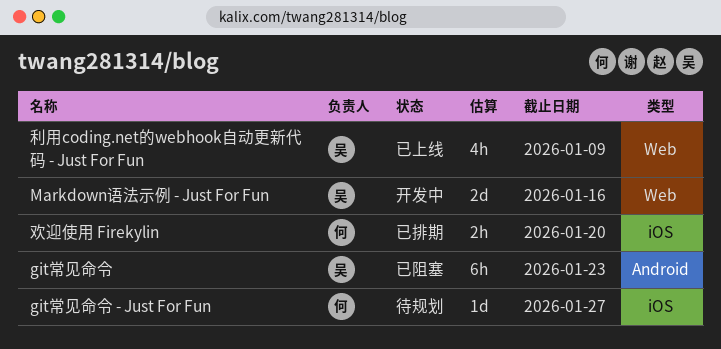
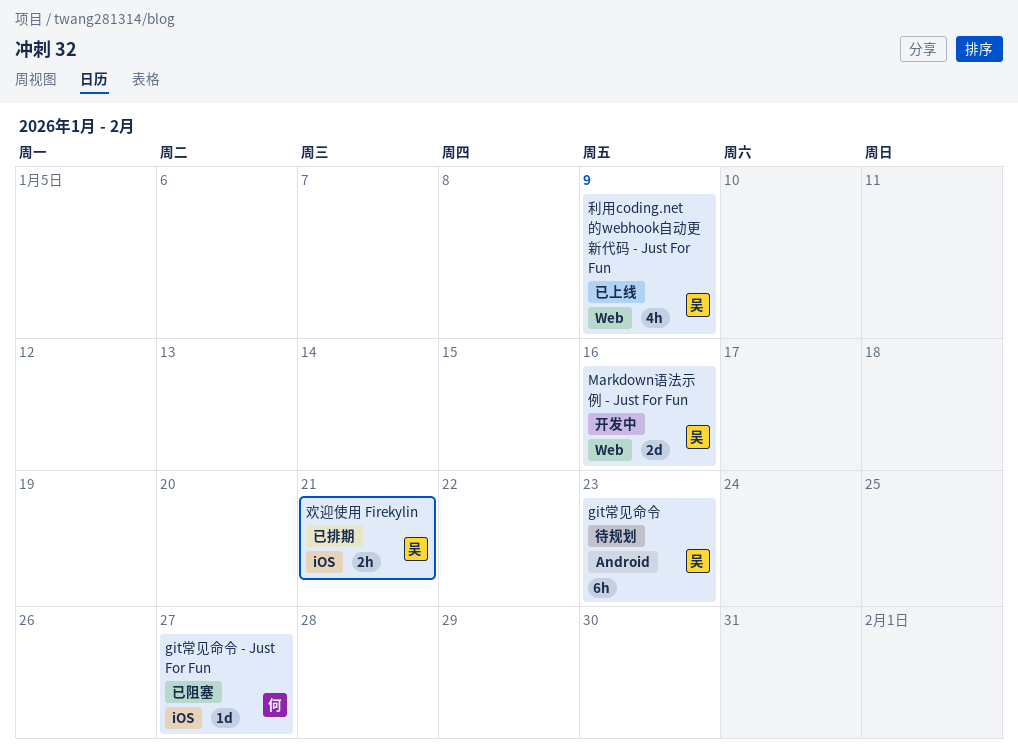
git常见命令, status: 已阻塞 -> 待规划
git常见命令 - Just For Fun, status: 待规划 -> 已阻塞
欢迎使用 Firekylin, owner: 何 -> 吴
欢迎使用 Firekylin, due: Jan 20 -> Jan 21

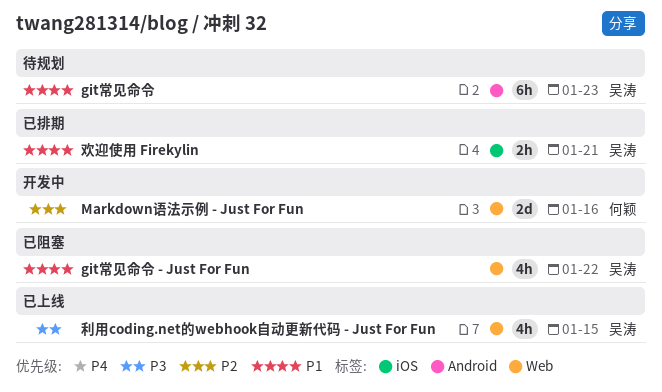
git常见命令 - Just For Fun, owner: 何颖 -> 吴涛
git常见命令 - Just For Fun, label: iOS -> Web
git常见命令 - Just For Fun, estimate: 1d -> 4h
git常见命令 - Just For Fun, due: Jan 27 -> Jan 22
Markdown语法示例 - Just For Fun, owner: 吴涛 -> 何颖
利用coding.net的webhook自动更新代码 - Just For Fun, due: Jan 9 -> Jan 15

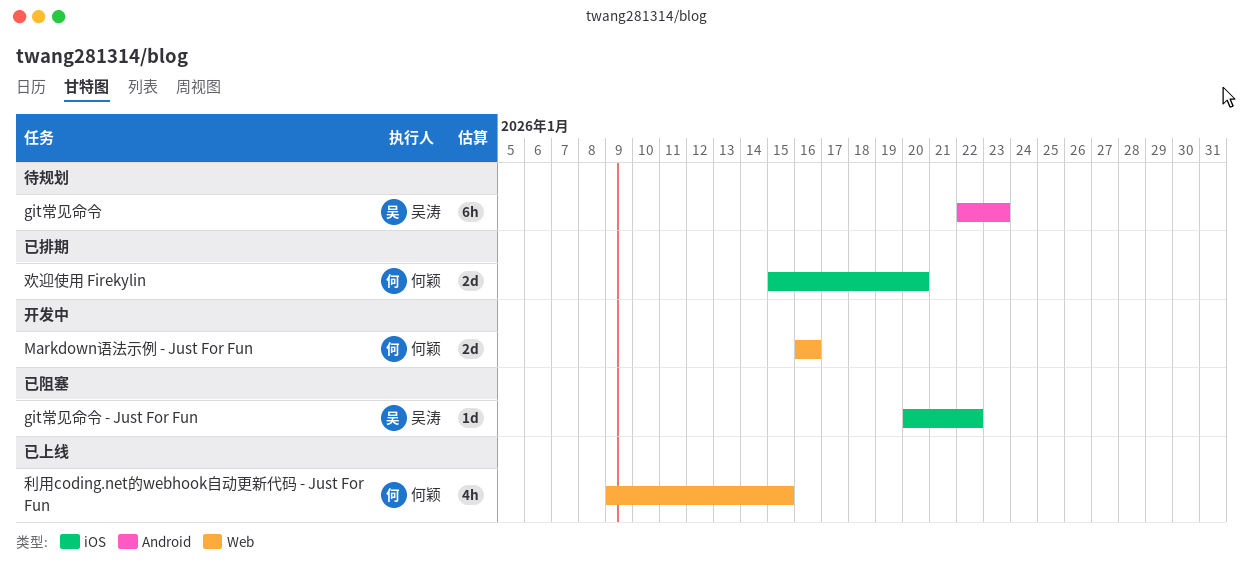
git常见命令 - Just For Fun, label: Web -> iOS
git常见命令 - Just For Fun, estimate: 4h -> 1d
利用coding.net的webhook自动更新代码 - Just For Fun, owner: 吴涛 -> 何颖
欢迎使用 Firekylin, owner: 吴涛 -> 何颖
欢迎使用 Firekylin, estimate: 2h -> 2d
欢迎使用 Firekylin, due: Jan 21 -> Jan 20

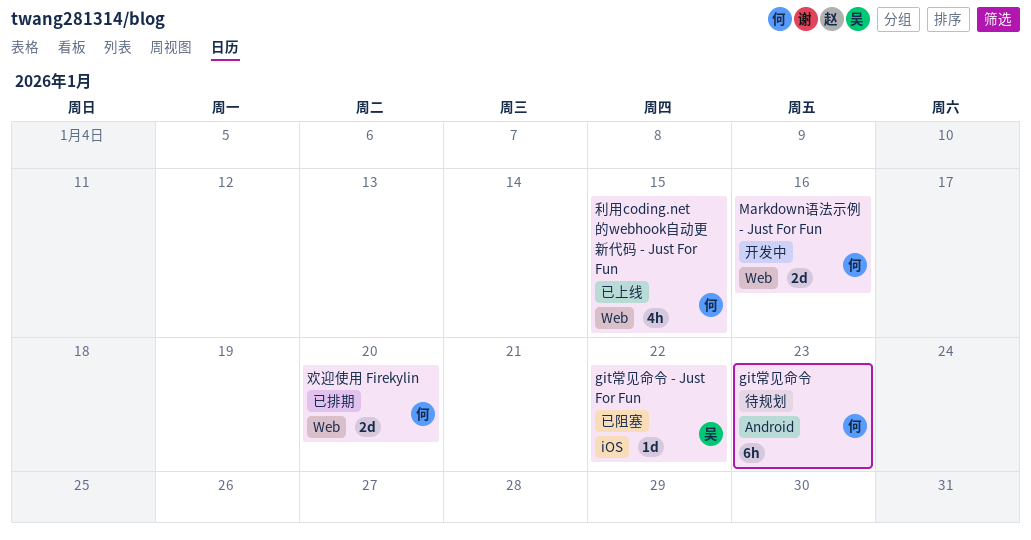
git常见命令, owner: 吴涛 -> 何颖
欢迎使用 Firekylin, label: iOS -> Web

